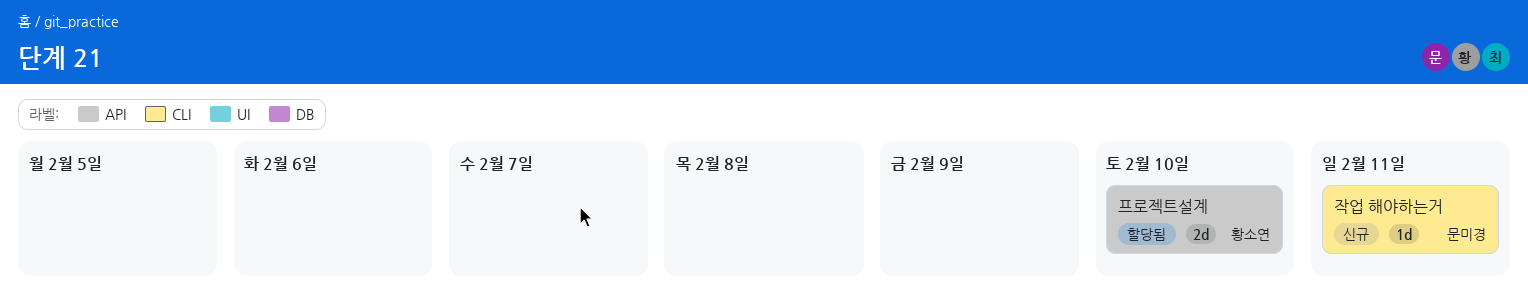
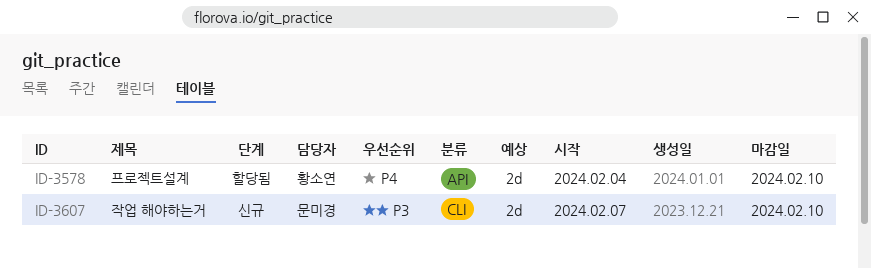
작업 해야하는거, estimate: 1d -> 2d
작업 해야하는거, due: Feb 11 -> Feb 10

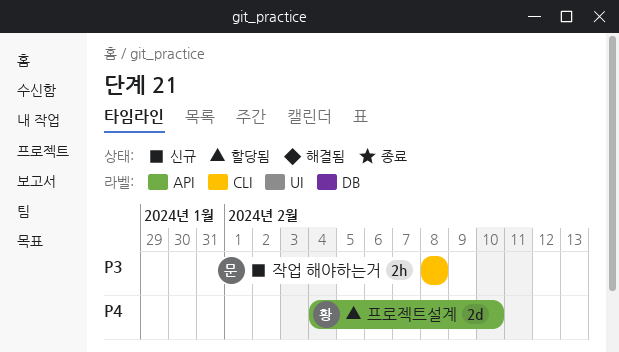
작업 해야하는거, estimate: 2d -> 2h
작업 해야하는거, start: Feb 7 -> Feb 8
작업 해야하는거, due: Feb 10 -> Feb 8

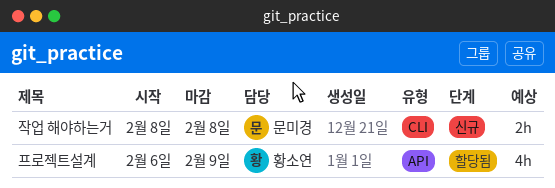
프로젝트설계, estimate: 2d -> 4h
프로젝트설계, start: Feb 4 -> Feb 6
프로젝트설계, due: Feb 10 -> Feb 9

